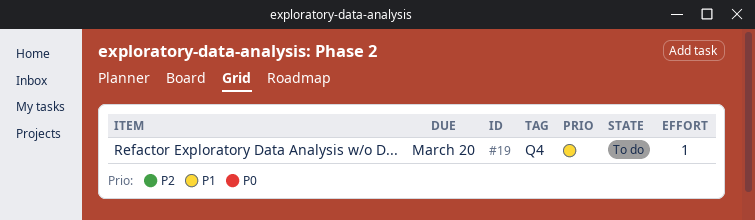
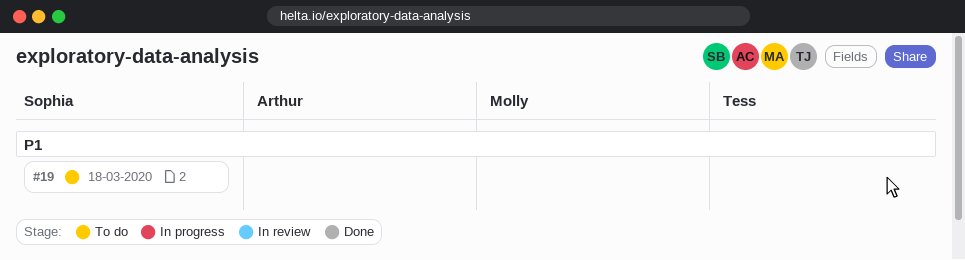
#19, due: Mar 20 -> Mar 18

